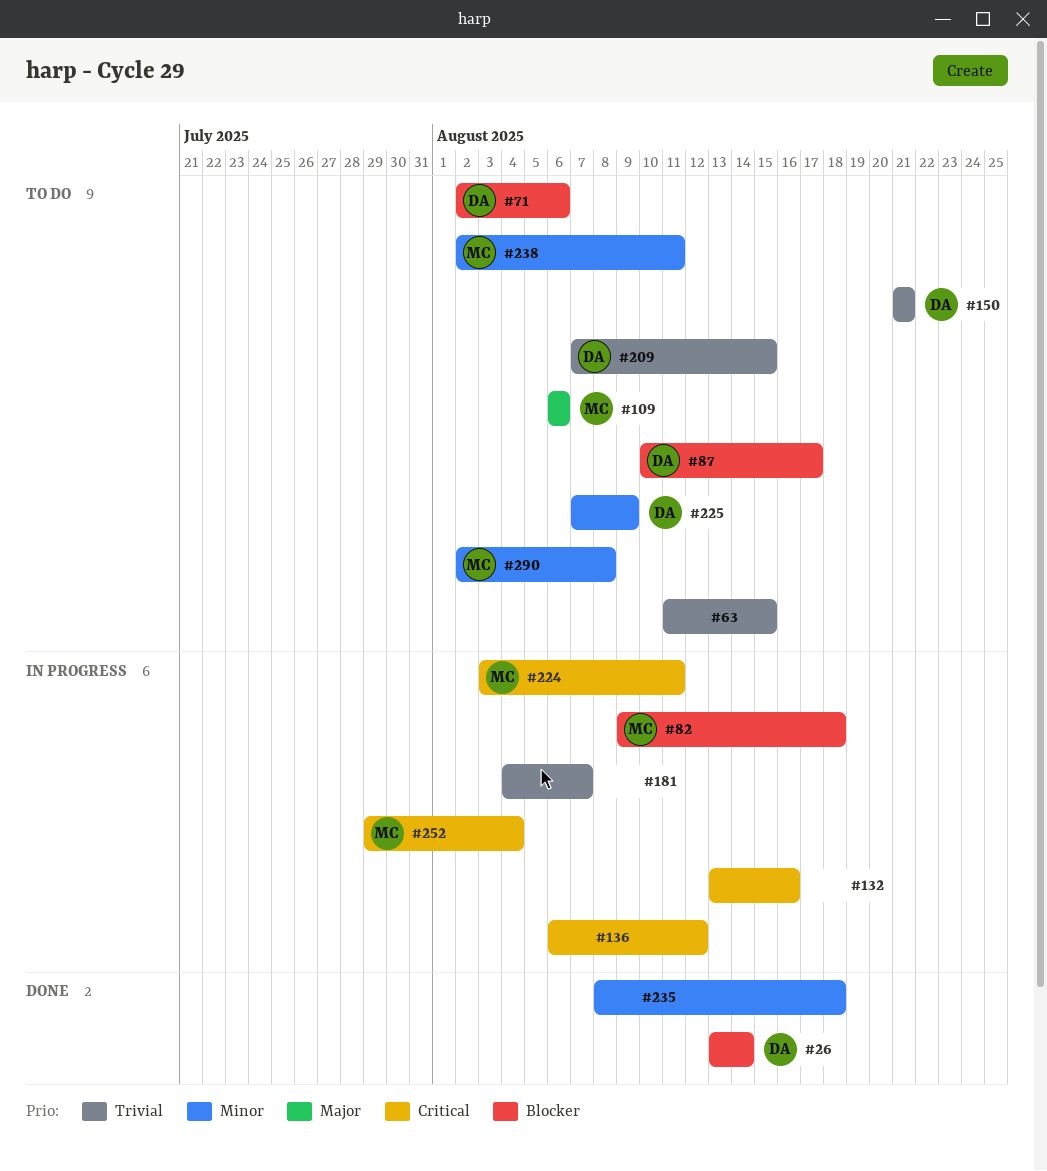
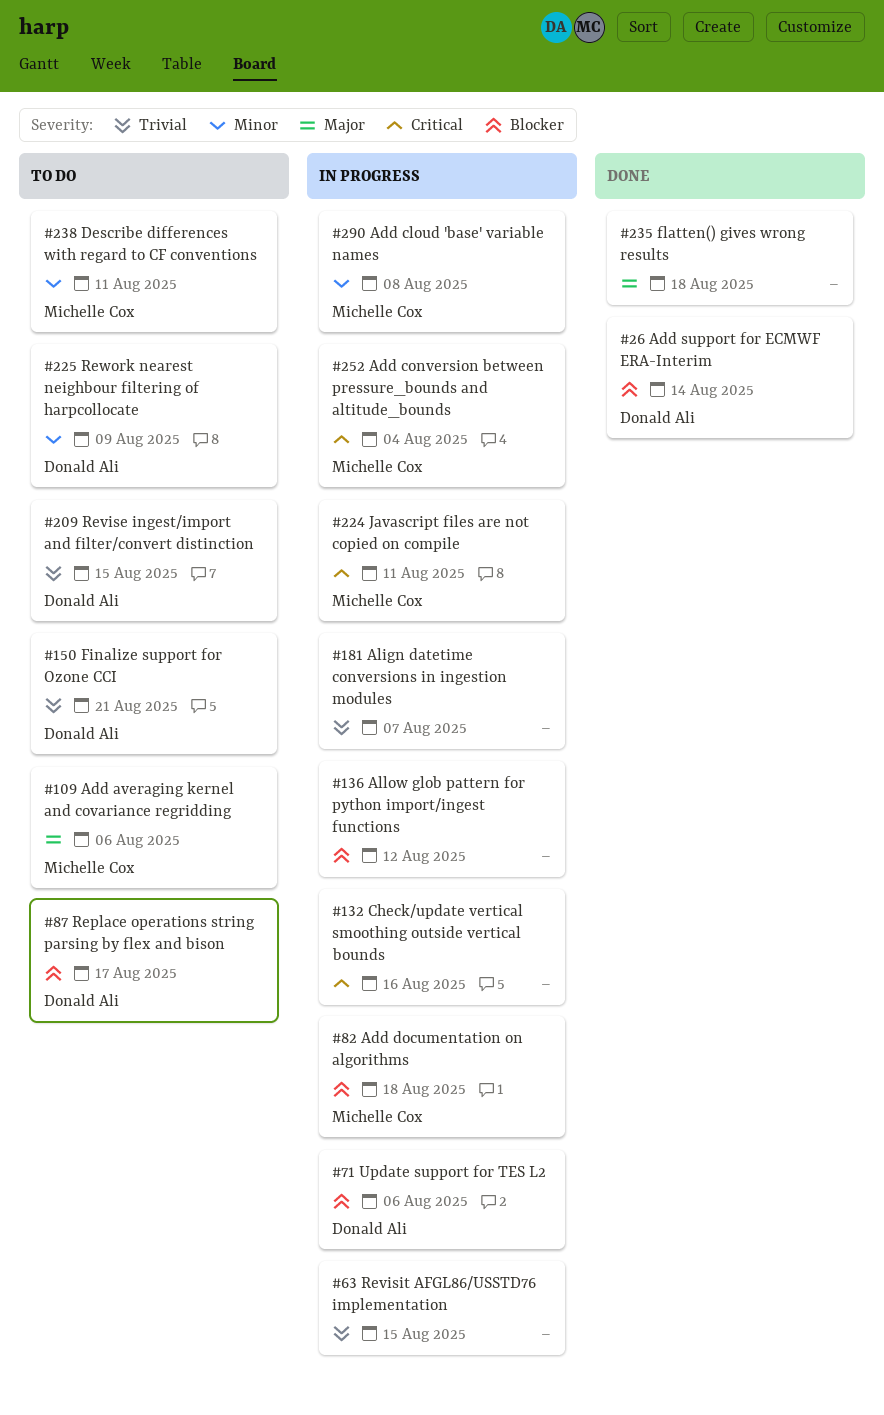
#63, status: To do -> In progress
#71, status: To do -> In progress
#136, priority: Critical -> Blocker
#235, priority: Minor -> Major
#290, status: To do -> In progress

